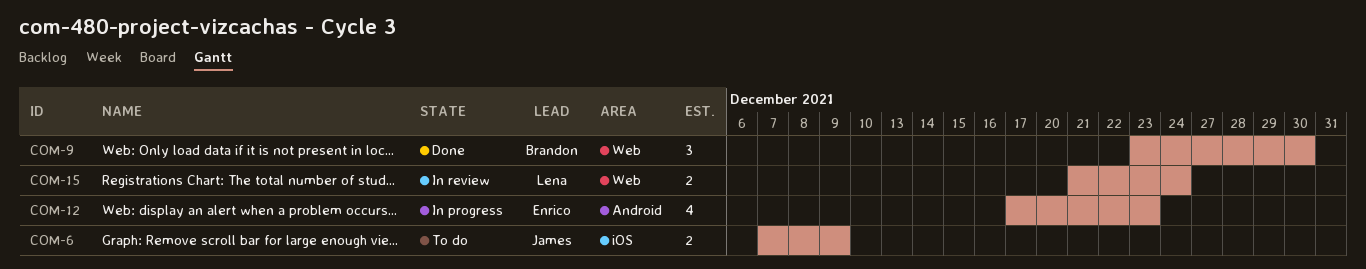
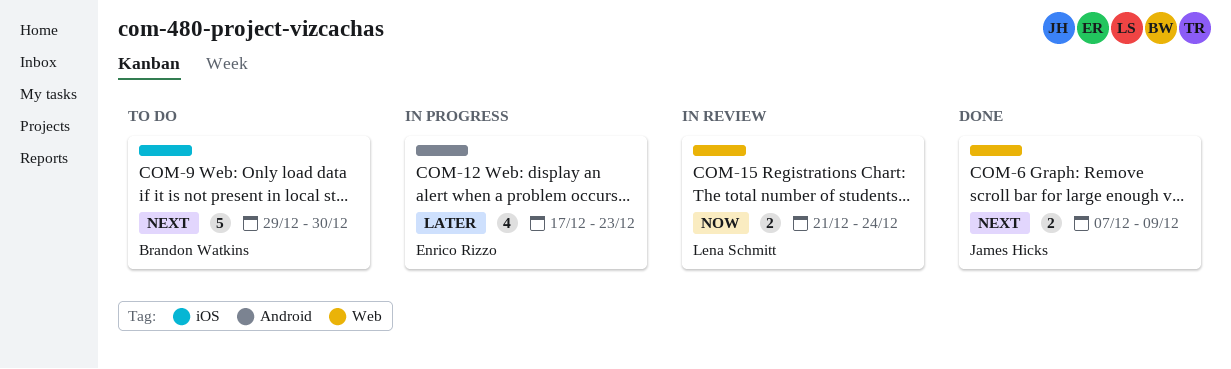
COM-6, status: To do -> Done
COM-6, label: iOS -> Web
COM-9, status: Done -> To do
COM-9, label: Web -> iOS
COM-9, estimate: 3 -> 5
COM-9, start: Dec 23 -> Dec 29

